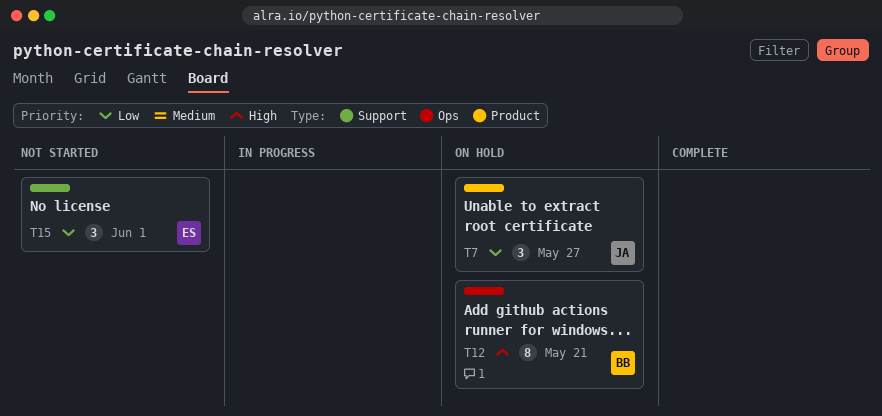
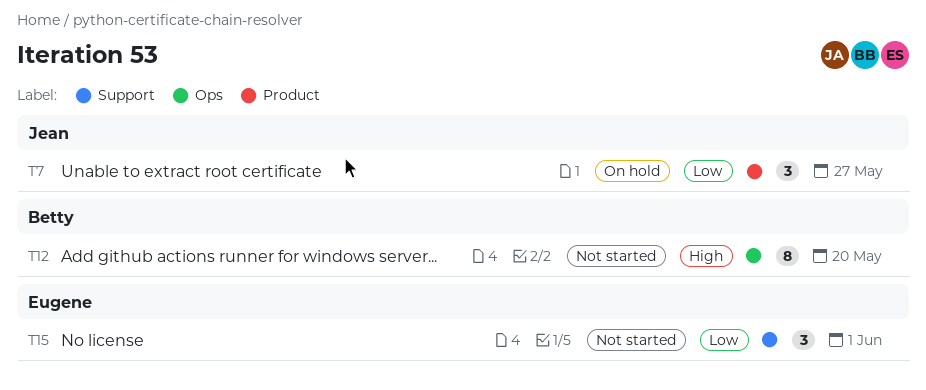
T12, status: On hold -> Not started
T12, due: May 21 -> May 20

